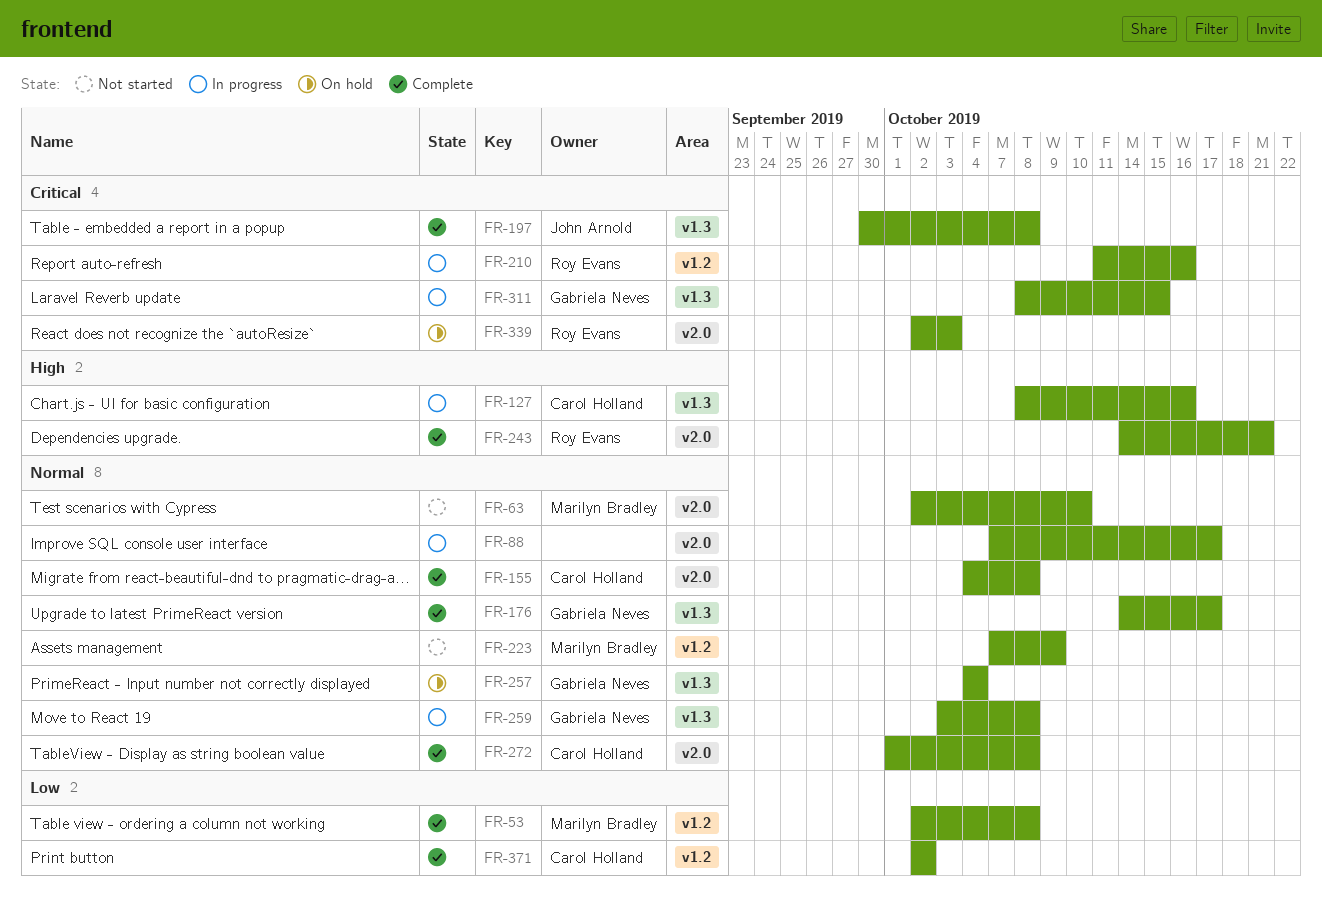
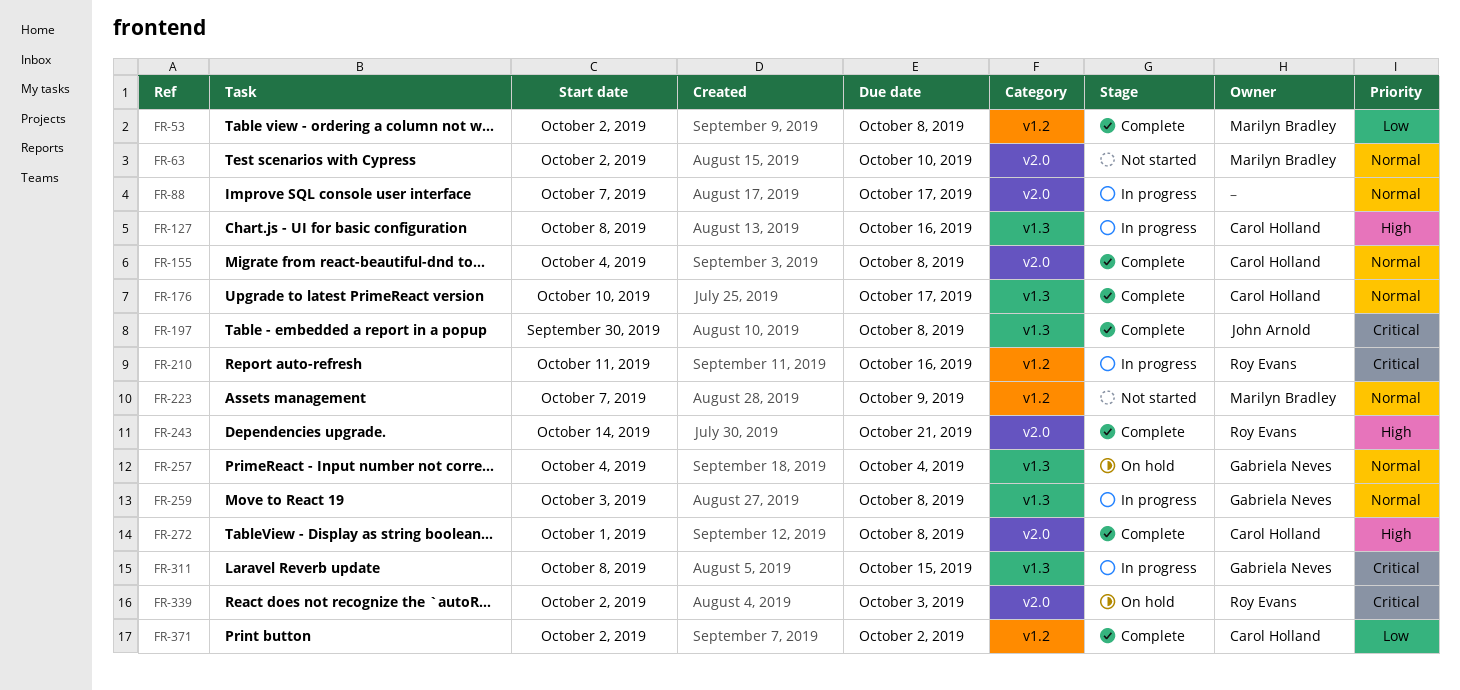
FR-176, owner: Gabriela Neves -> Carol Holland
FR-176, start: Oct 14 -> Oct 10
FR-272, priority: Normal -> High

